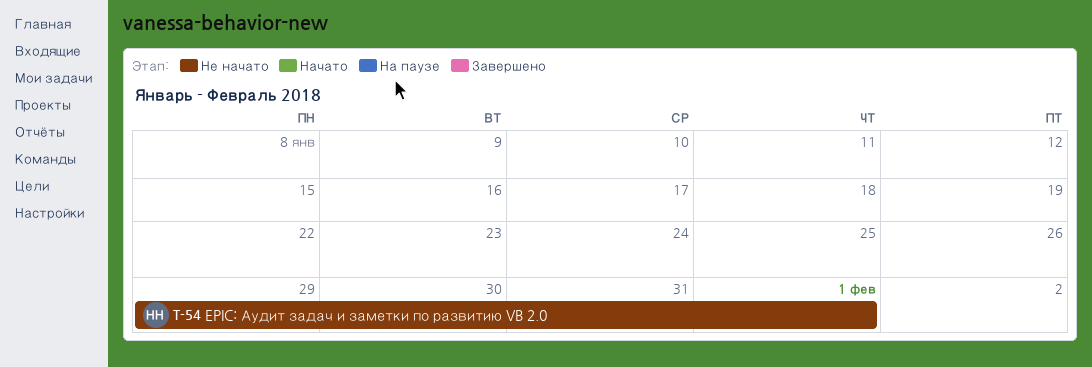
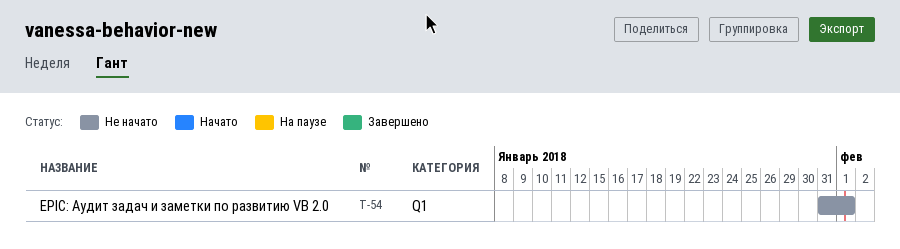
T-54, start: Jan 29 -> Jan 31

